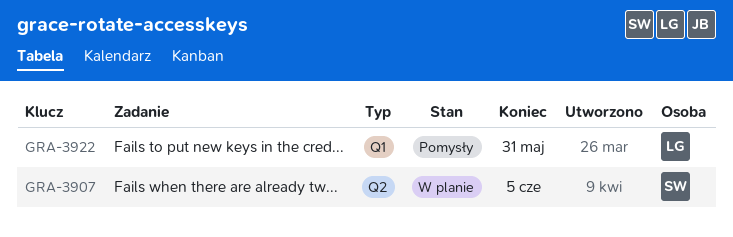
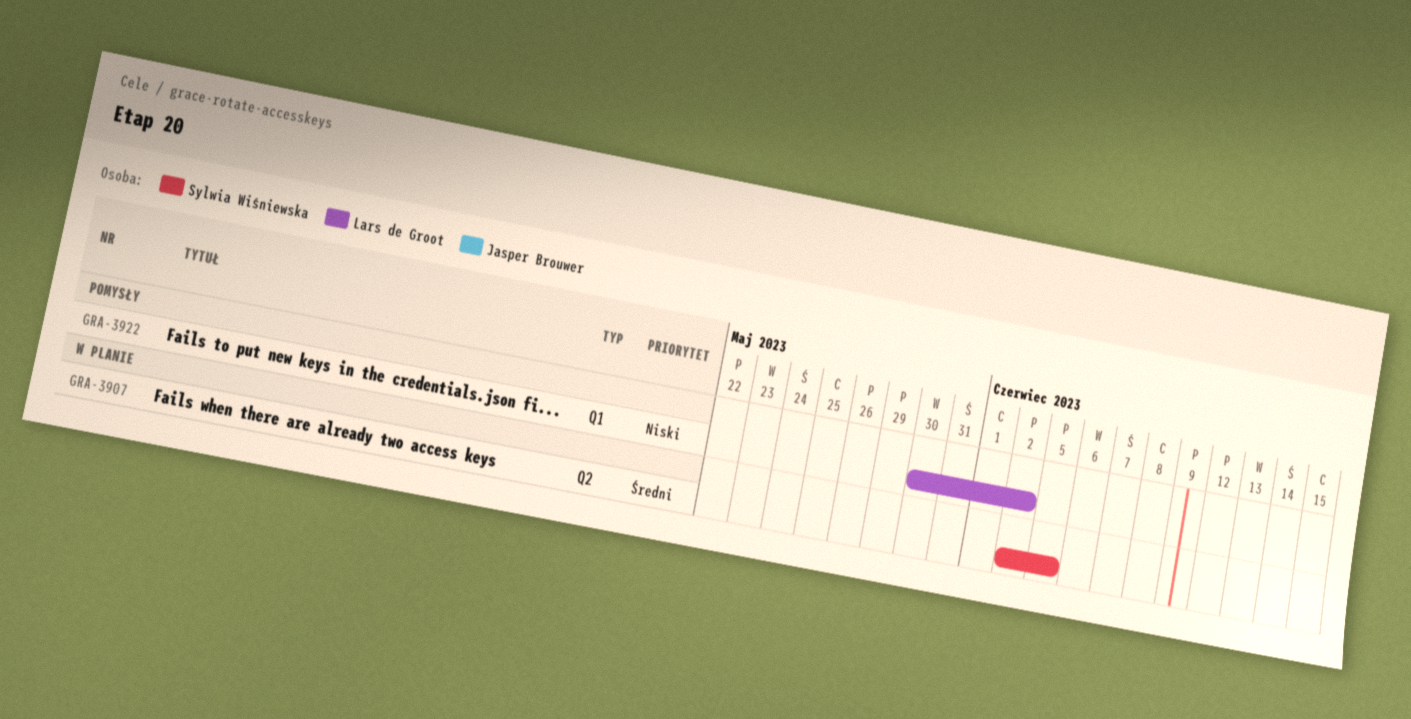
GRA-3922, due: May 31 -> Jun 2

